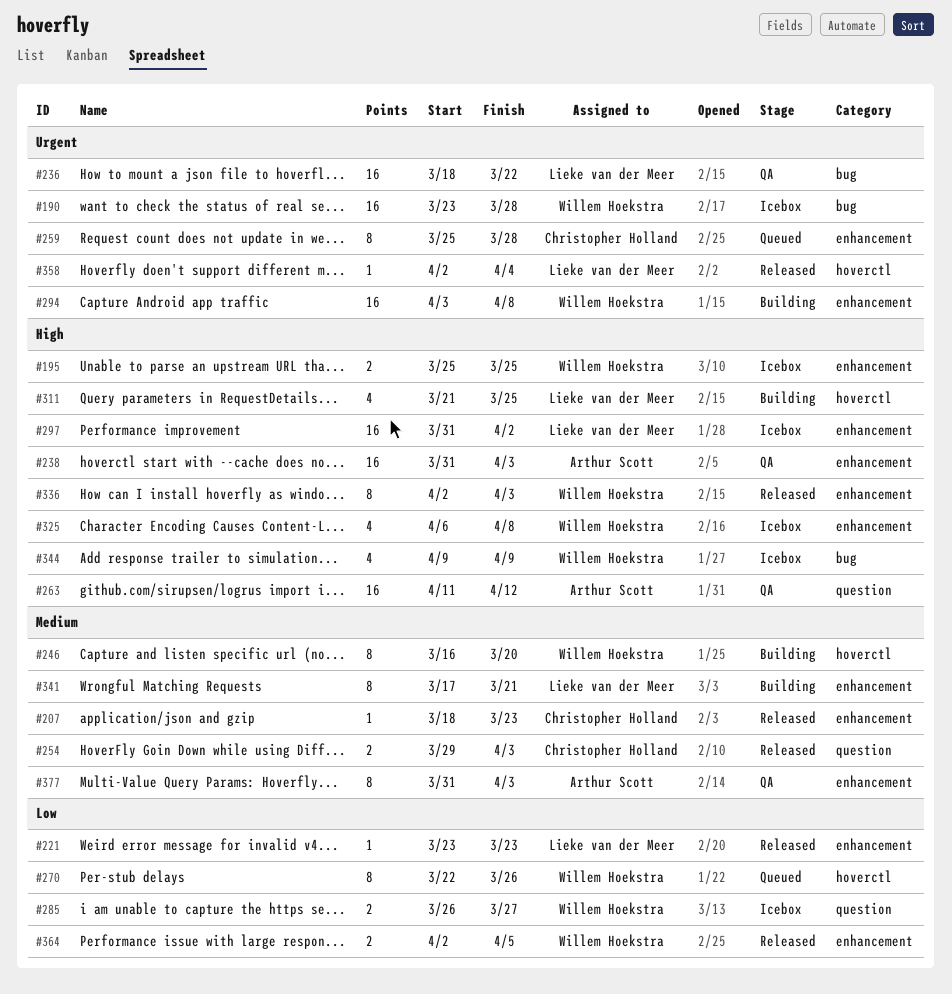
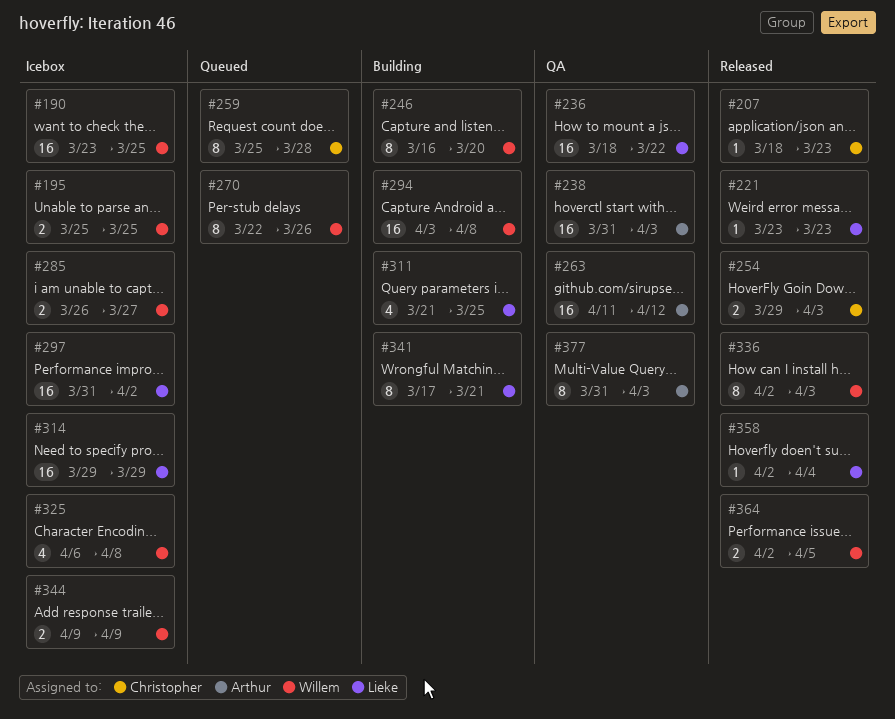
#190, due: Mar 28 -> Mar 25
#314: none -> present
#344, estimate: 4 -> 2

